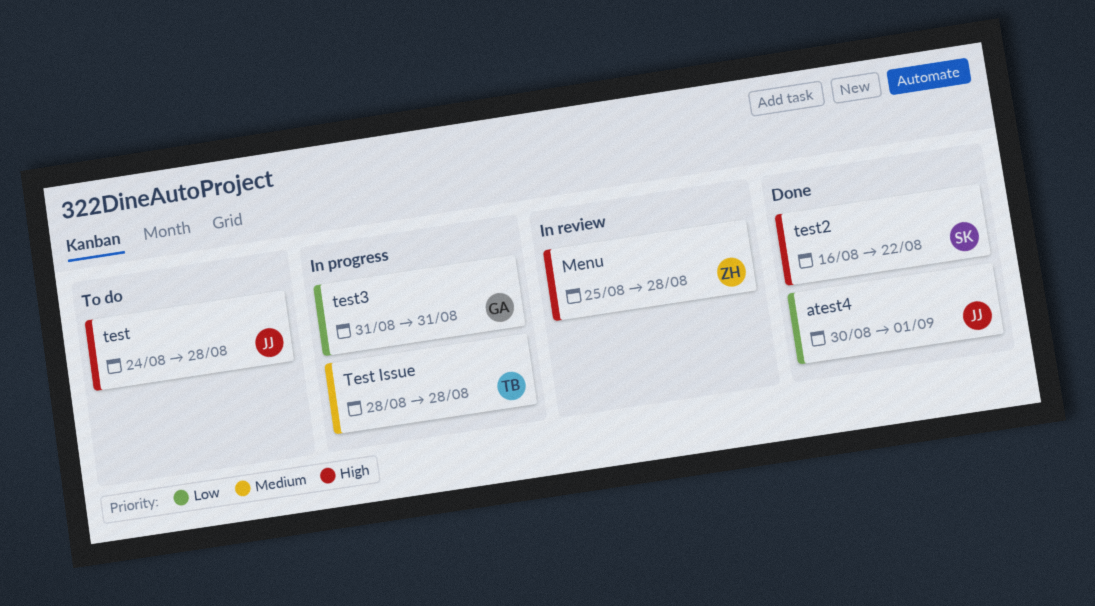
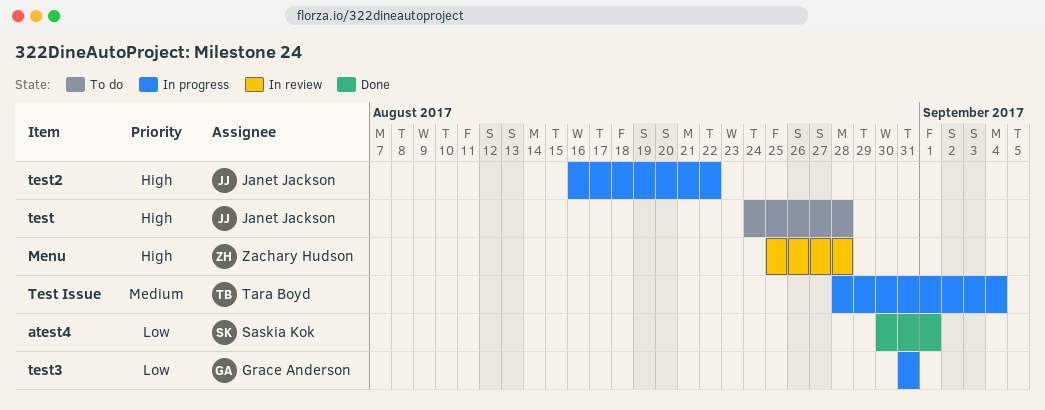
atest4, owner: Janet Jackson -> Saskia Kok
Test Issue, due: Aug 28 -> Sep 4
test2, status: Done -> In progress
test2, owner: Saskia Kok -> Janet Jackson

